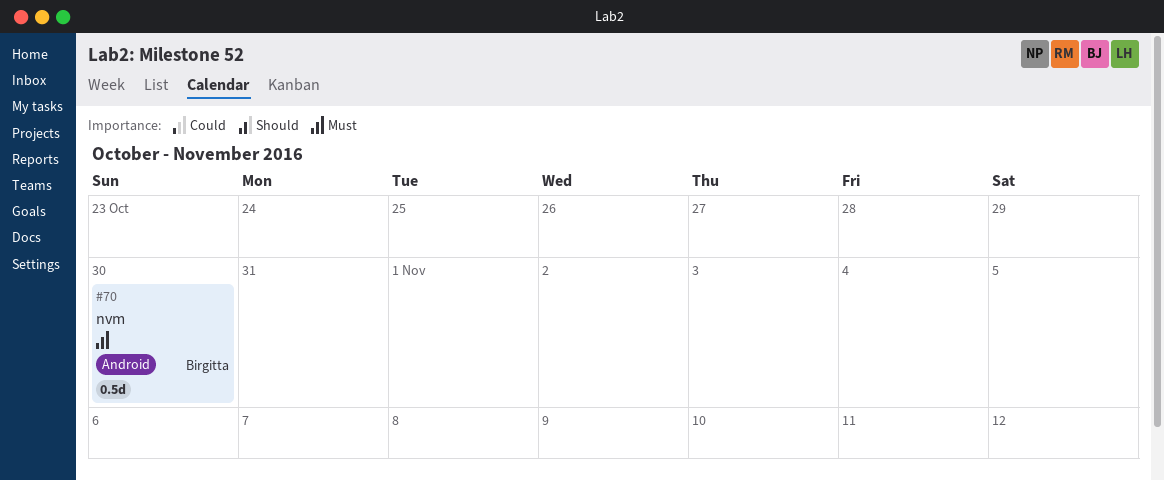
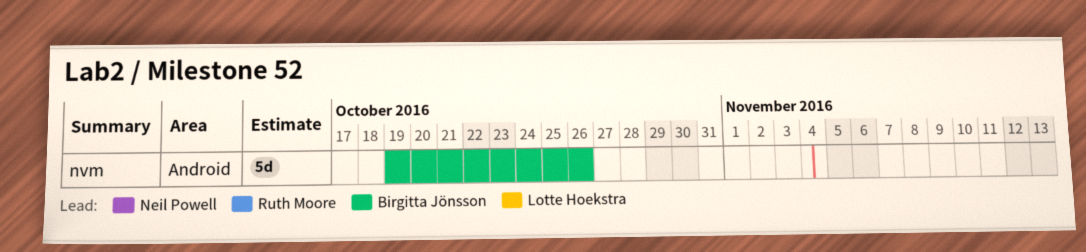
nvm, estimate: 0.5d -> 5d
nvm, due: Oct 30 -> Oct 26

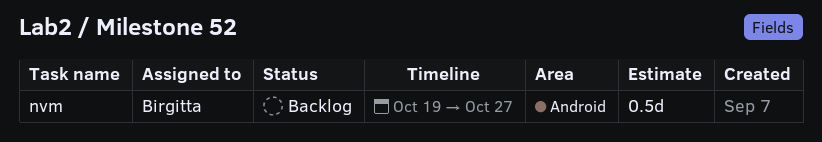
nvm, estimate: 5d -> 0.5d
nvm, due: Oct 26 -> Oct 27

